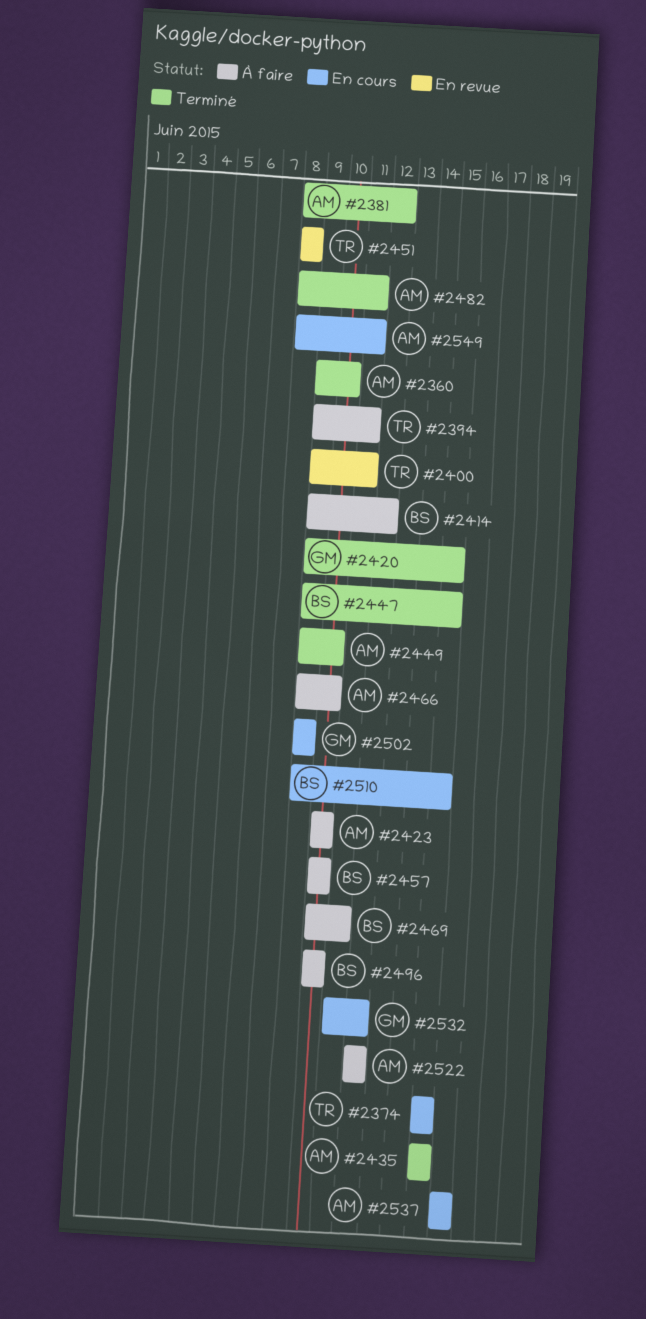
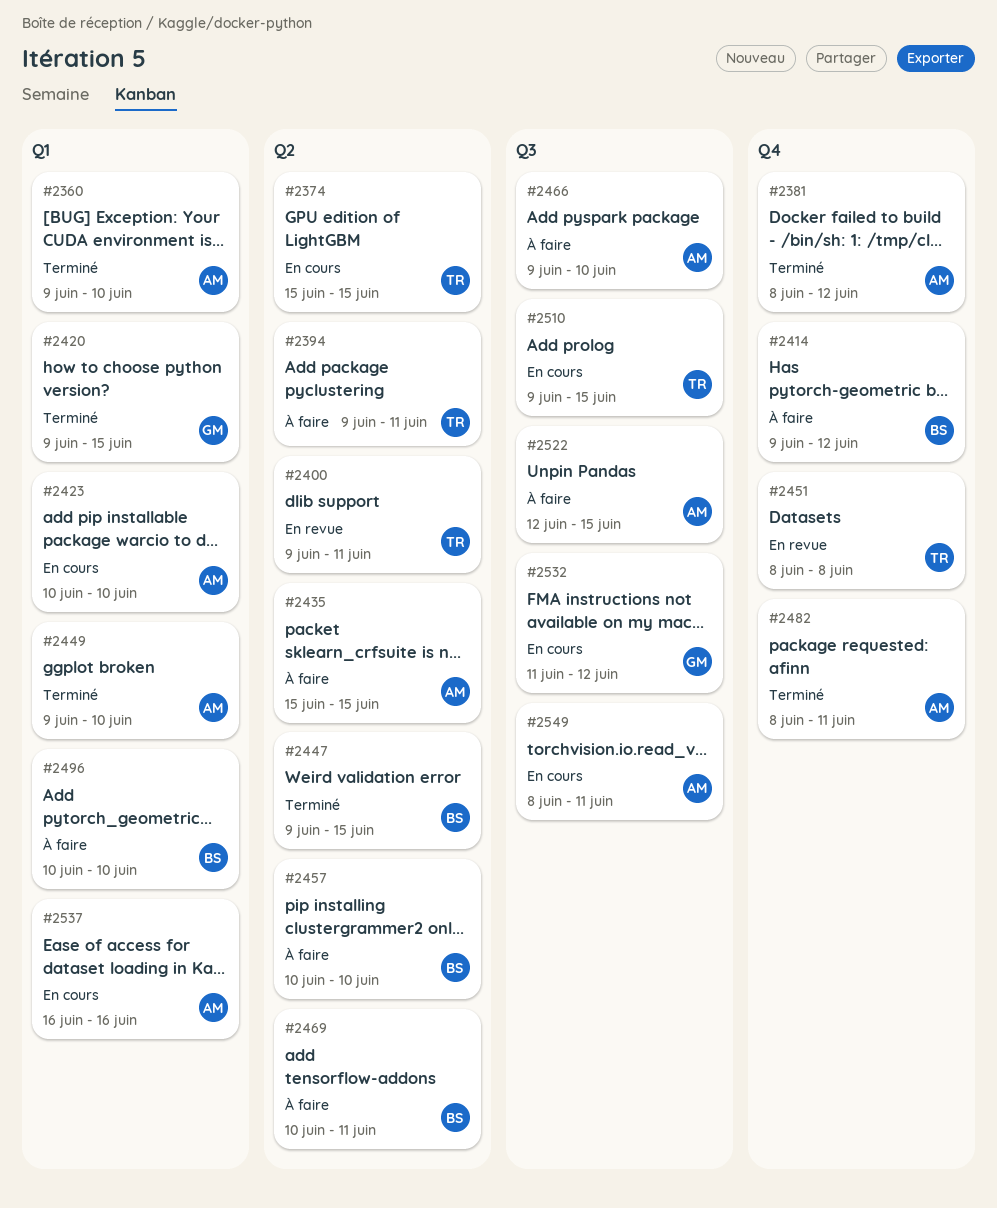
#2423, status: À faire -> En cours
#2435, status: Terminé -> À faire
#2502: present -> none
#2510, owner: BS -> TR
#2522, due: Jun 12 -> Jun 15

